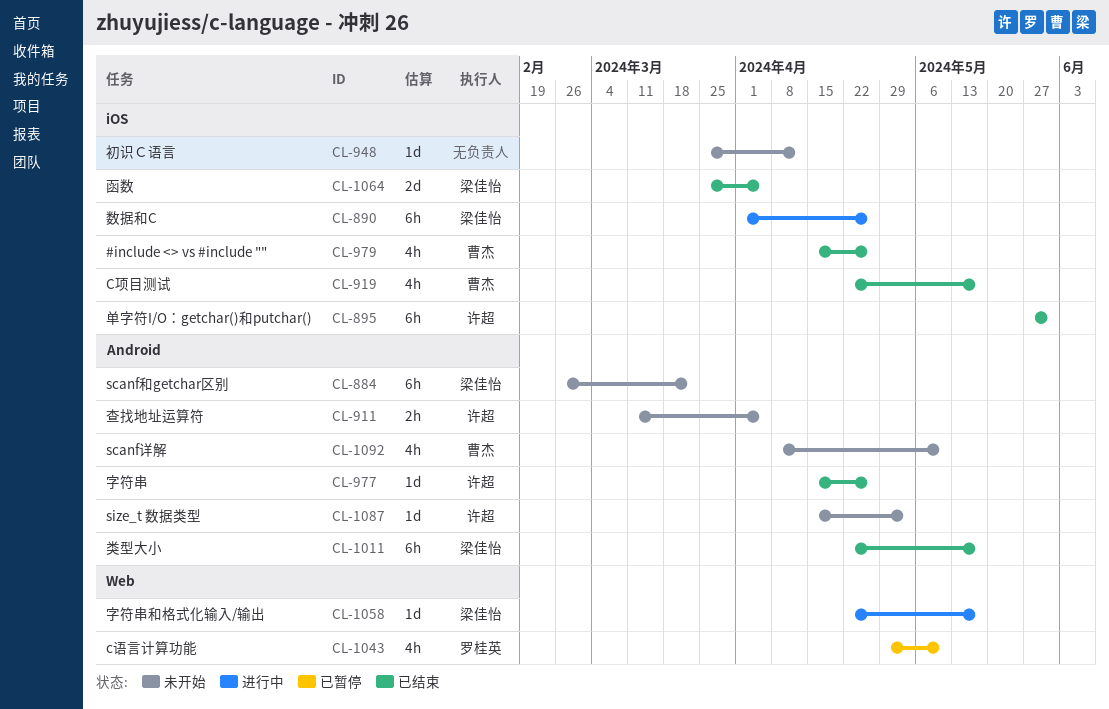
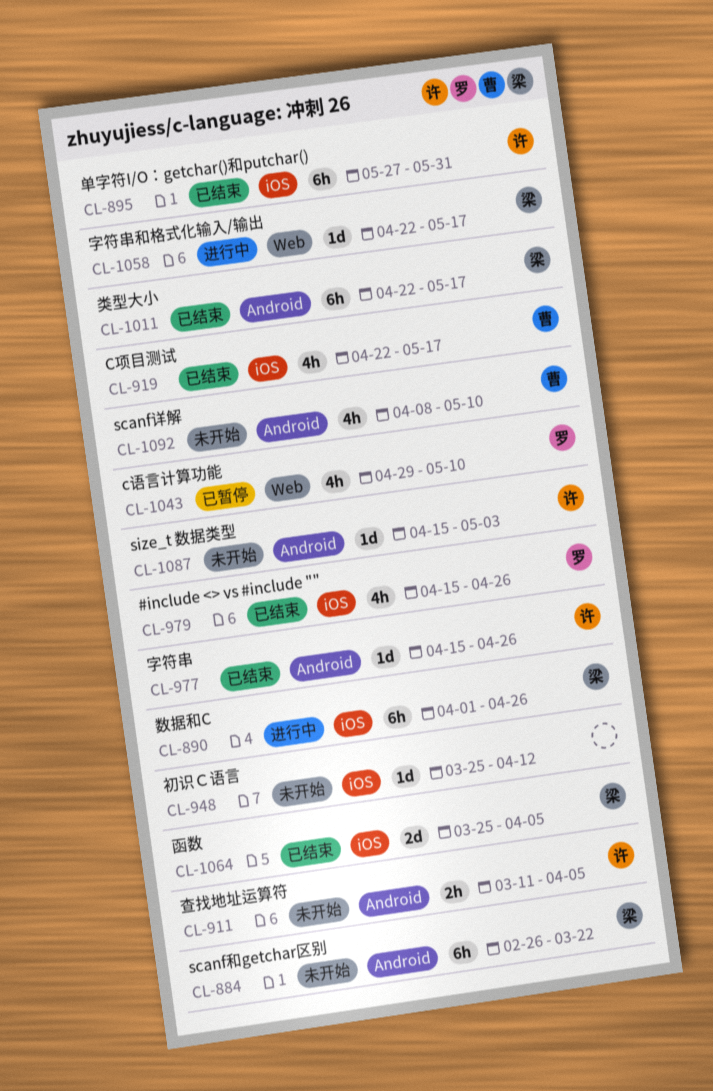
CL-979, owner: 曹杰 -> 罗桂英

